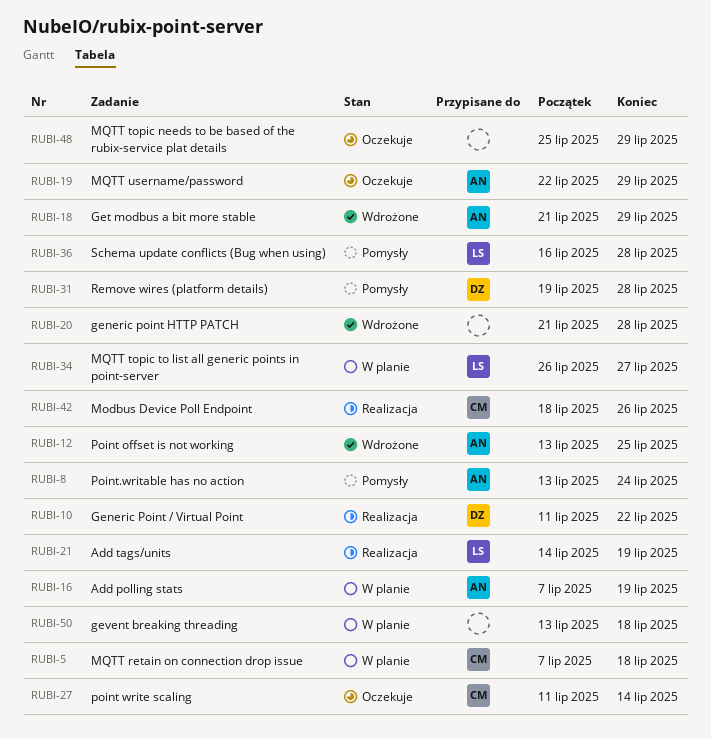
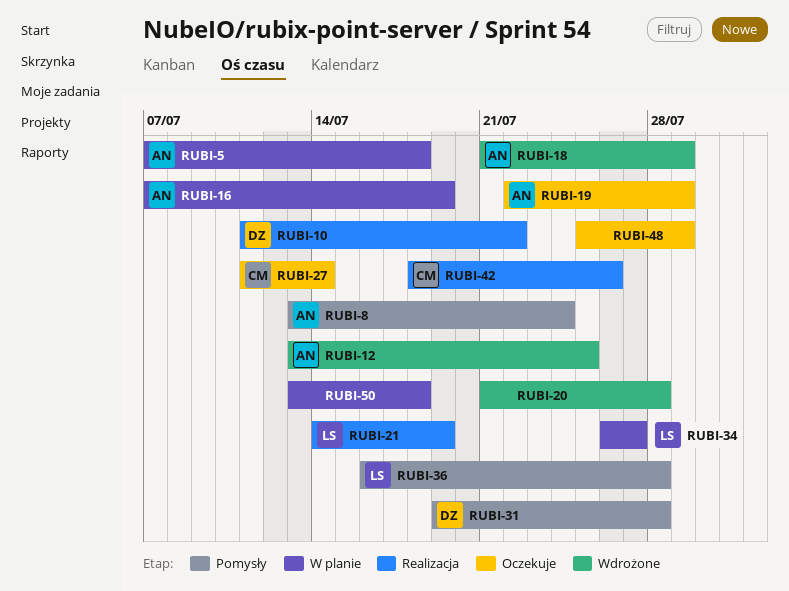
RUBI-5, owner: CM -> AN

